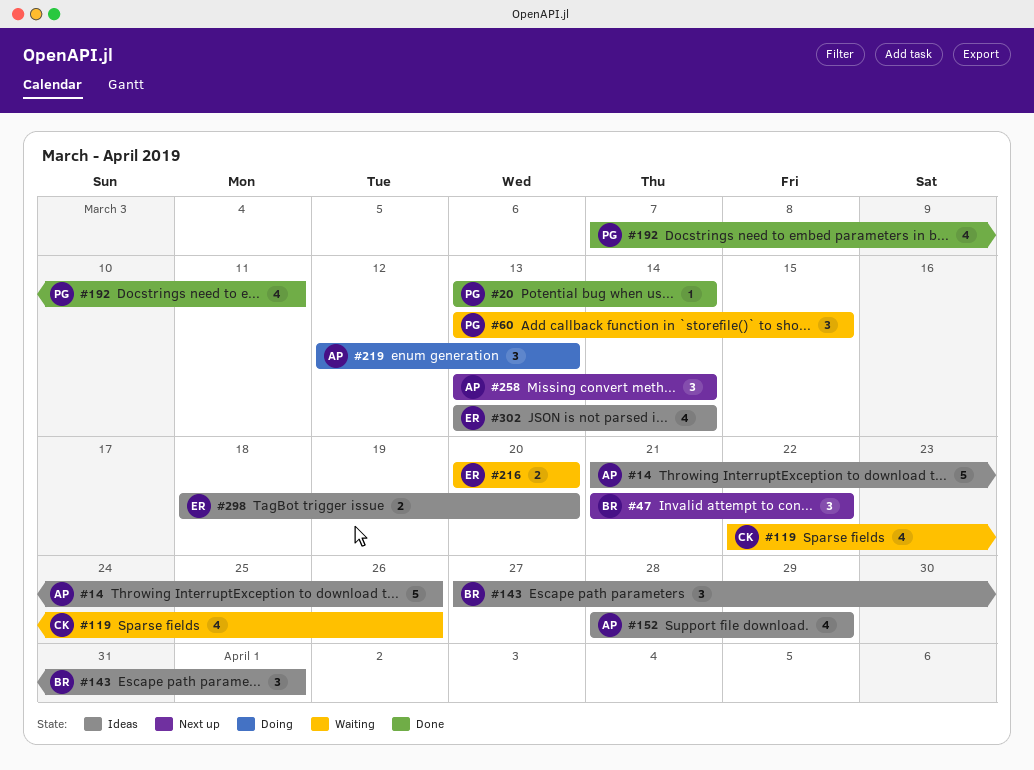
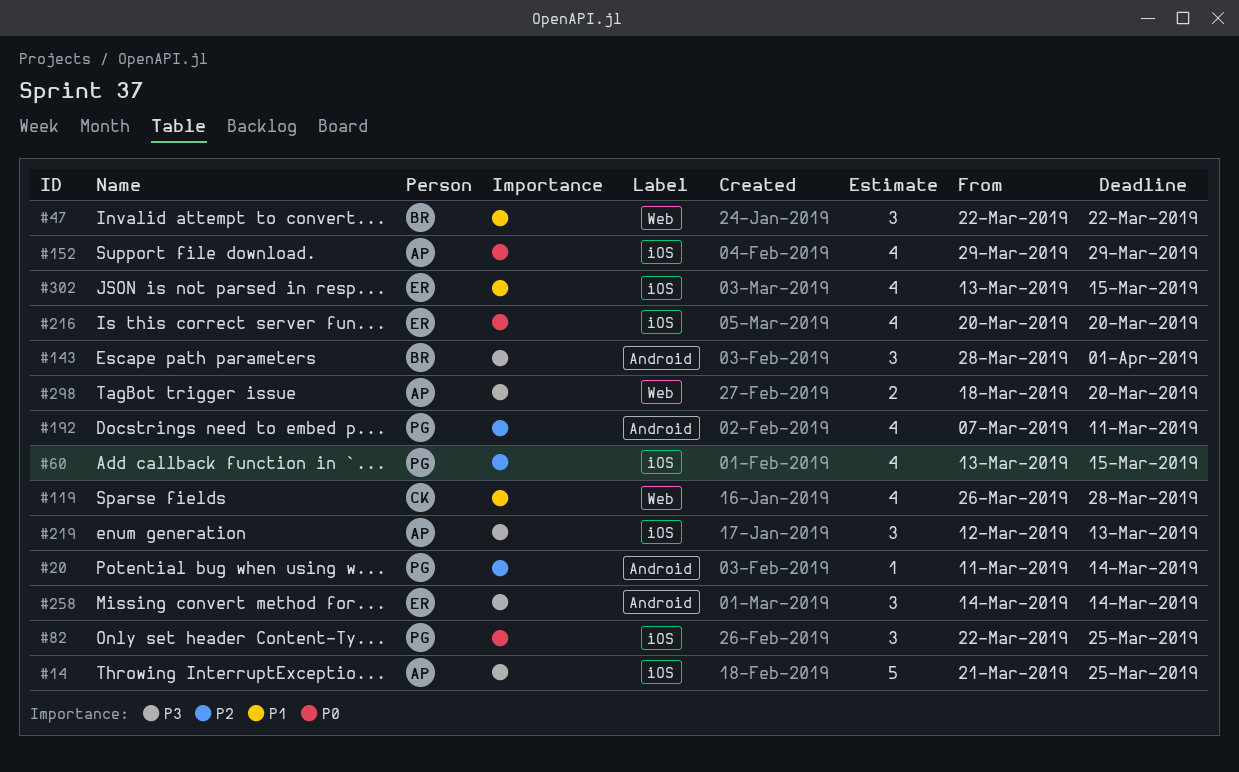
#14, due: Mar 26 -> Mar 25
#20, start: Mar 13 -> Mar 11
#47, start: Mar 21 -> Mar 22
#60, estimate: 3 -> 4
#82: none -> present
#119, start: Mar 22 -> Mar 26
#119, due: Mar 26 -> Mar 28
#143, start: Mar 27 -> Mar 28
#152, start: Mar 28 -> Mar 29
#216, estimate: 2 -> 4
#258, owner: AP -> ER
#258, start: Mar 13 -> Mar 14
#298, owner: ER -> AP
#302, due: Mar 14 -> Mar 15

